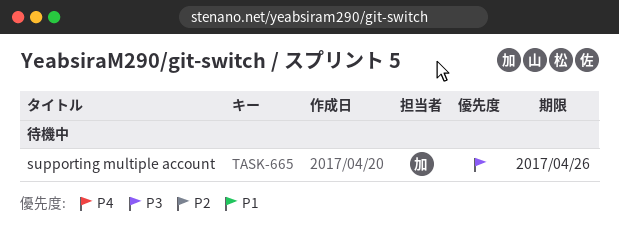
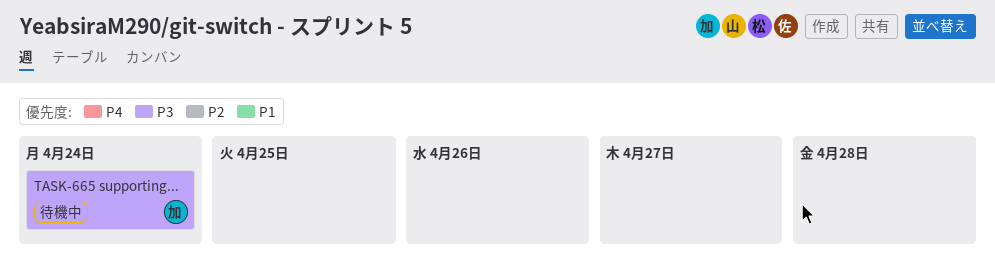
TASK-665, due: Apr 26 -> Apr 24

